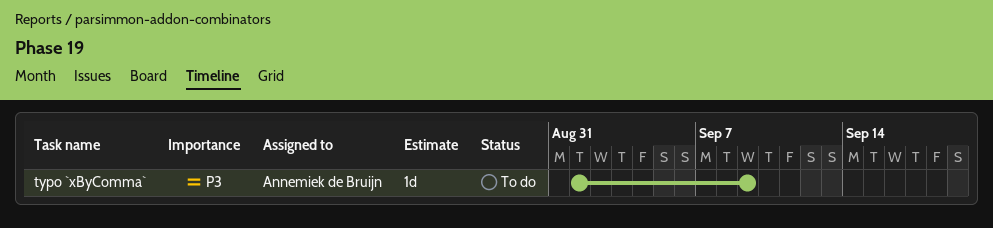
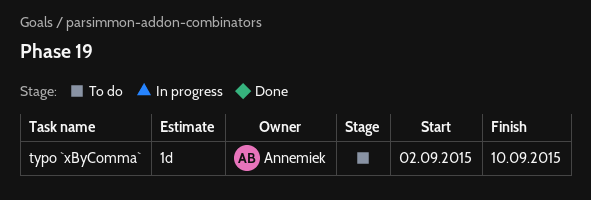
typo `xByComma`, start: Sep 1 -> Sep 2
typo `xByComma`, due: Sep 9 -> Sep 10

